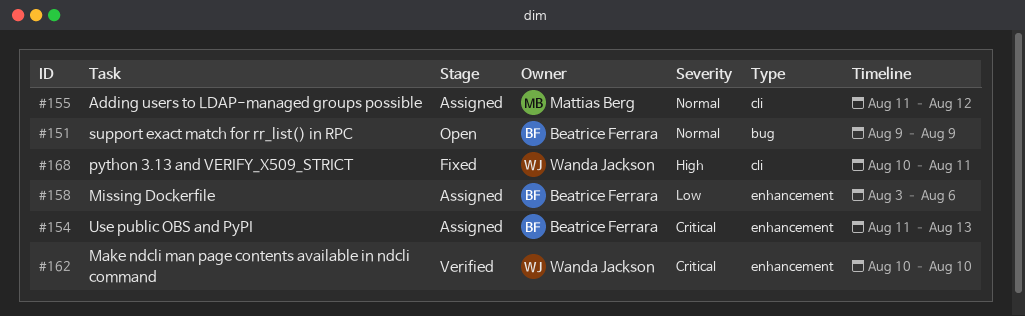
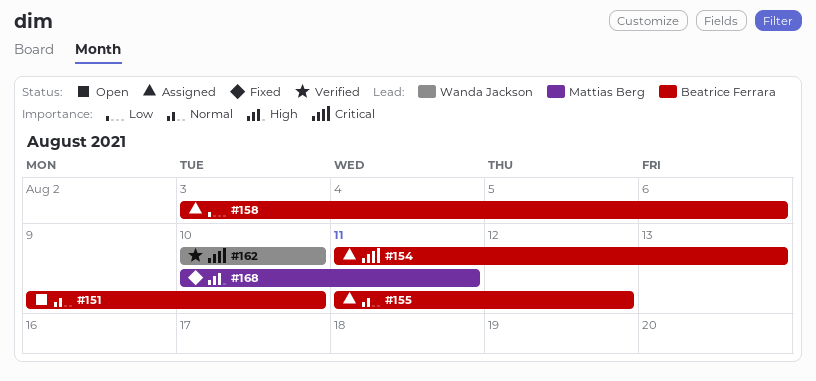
#151, due: Aug 9 -> Aug 10
#155, owner: Mattias Berg -> Beatrice Ferrara
#168, owner: Wanda Jackson -> Mattias Berg

